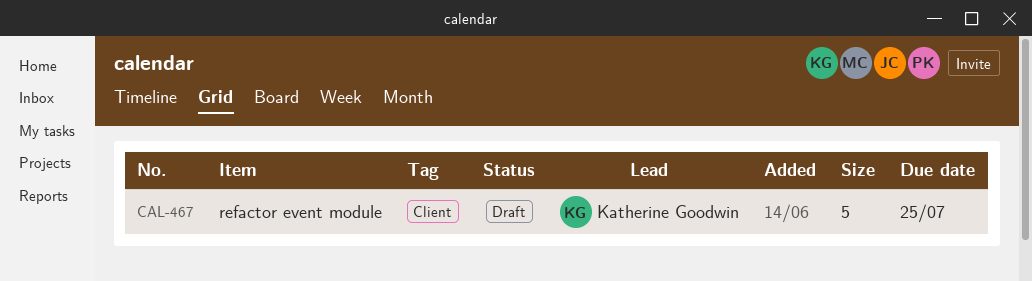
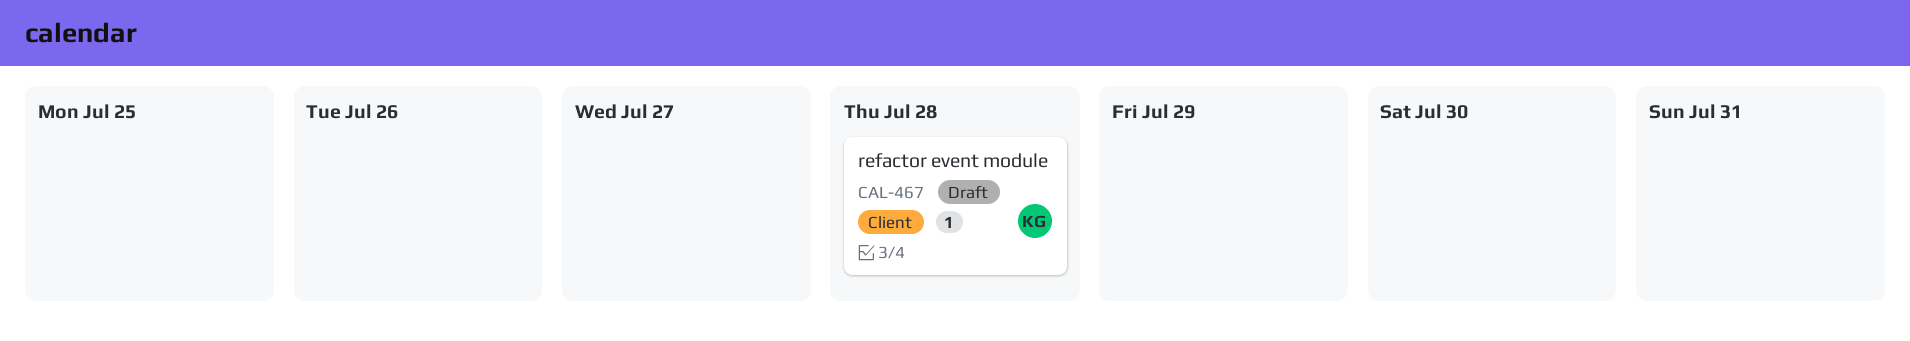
CAL-467, estimate: 5 -> 1
CAL-467, due: Jul 25 -> Jul 28

